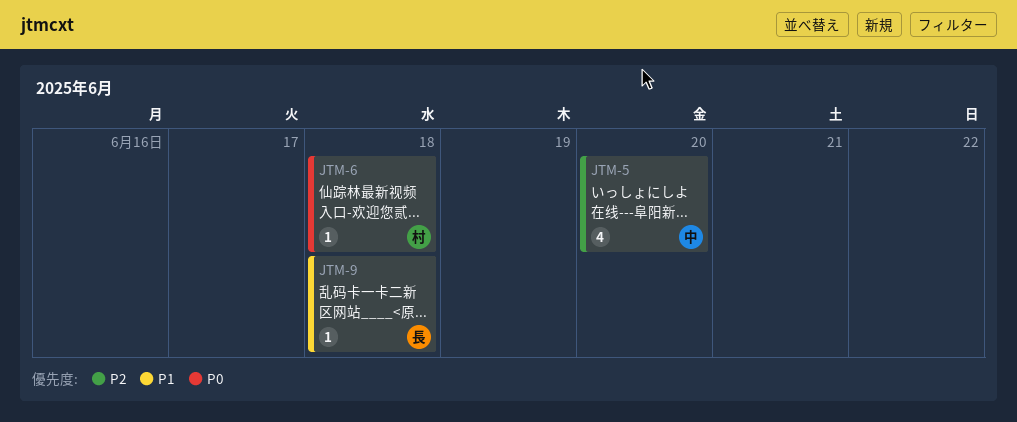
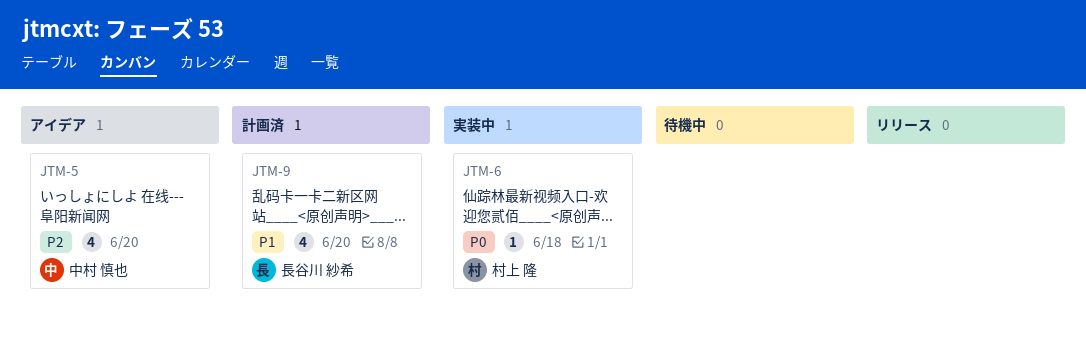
JTM-9, estimate: 1 -> 4
JTM-9, due: Jun 18 -> Jun 20

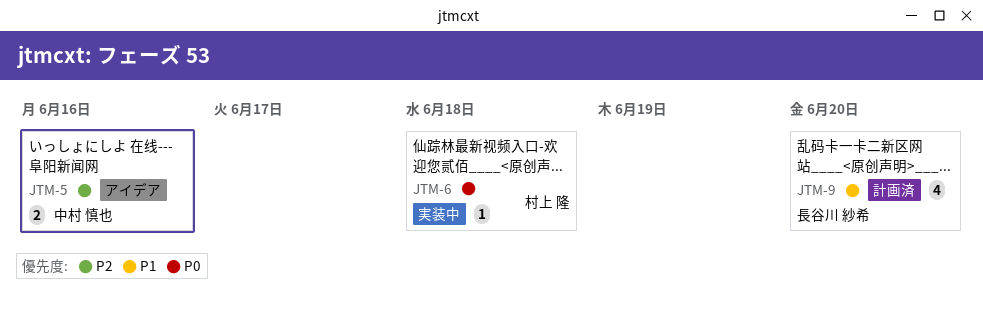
JTM-5, estimate: 4 -> 2
JTM-5, due: Jun 20 -> Jun 16

